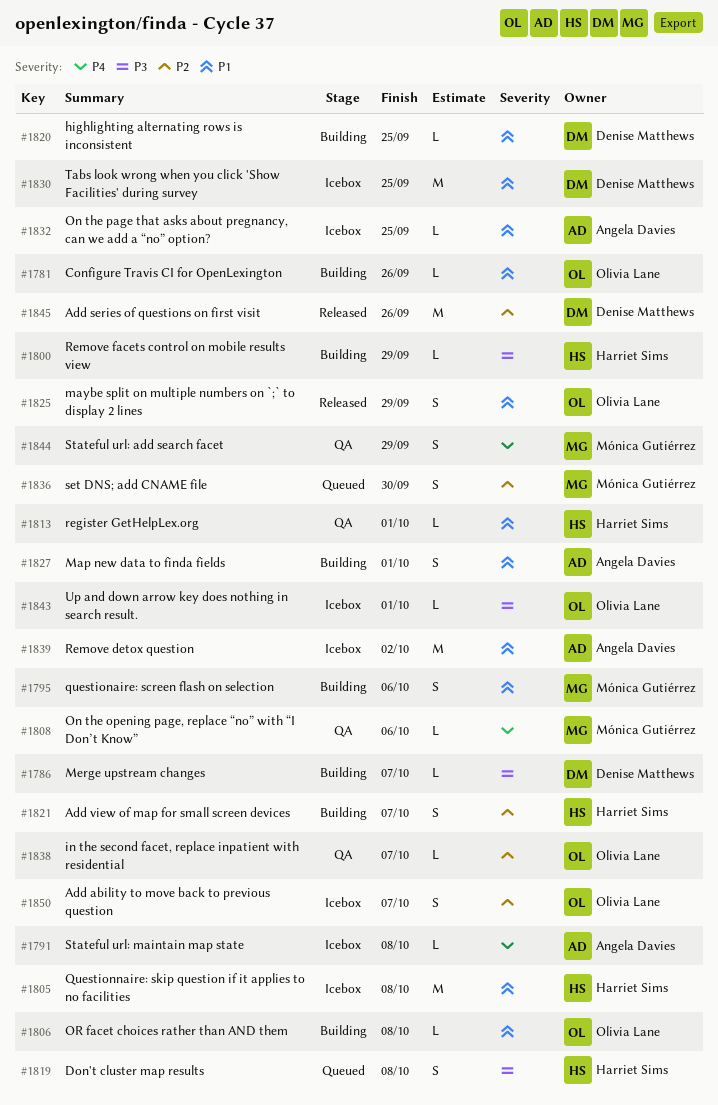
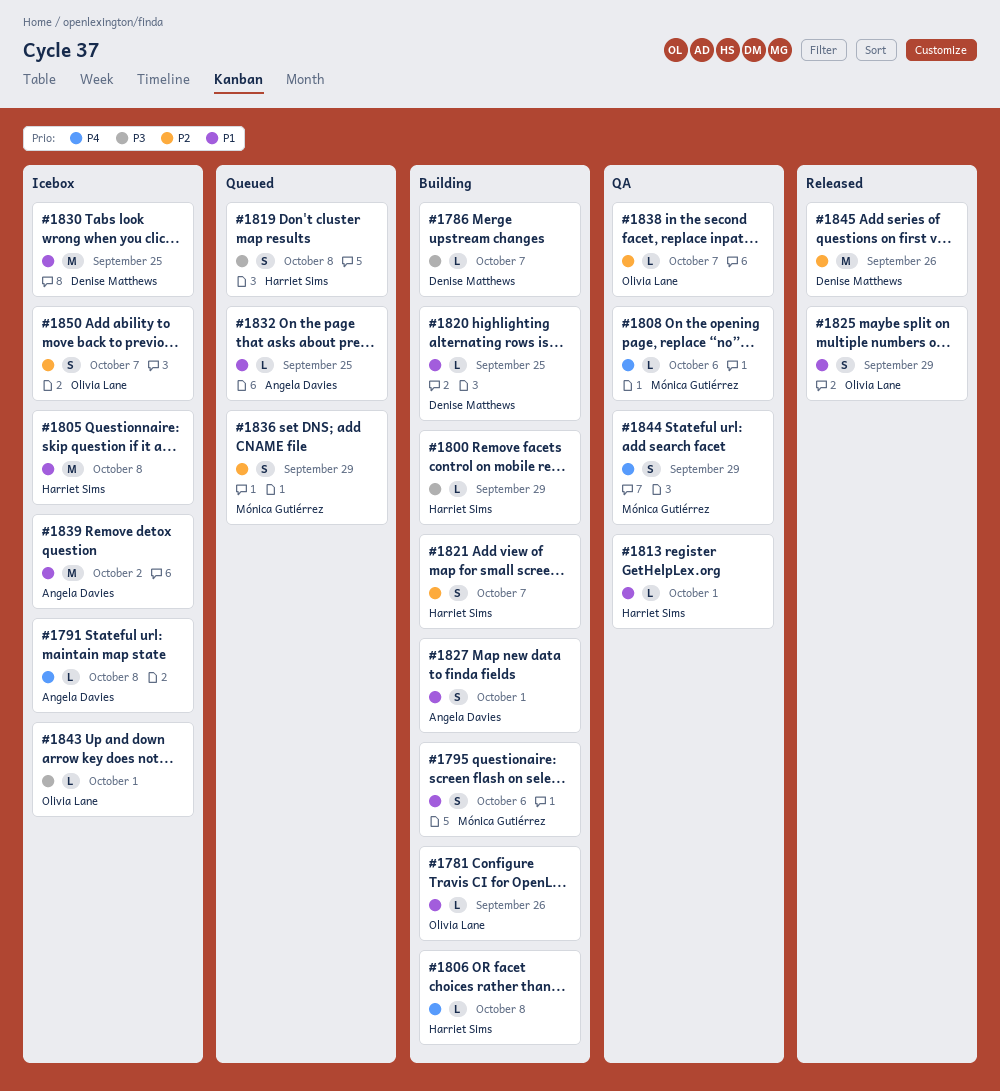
#1806, owner: Olivia Lane -> Harriet Sims
#1806, priority: P1 -> P4
#1832, status: Icebox -> Queued
#1836, due: Sep 30 -> Sep 29

